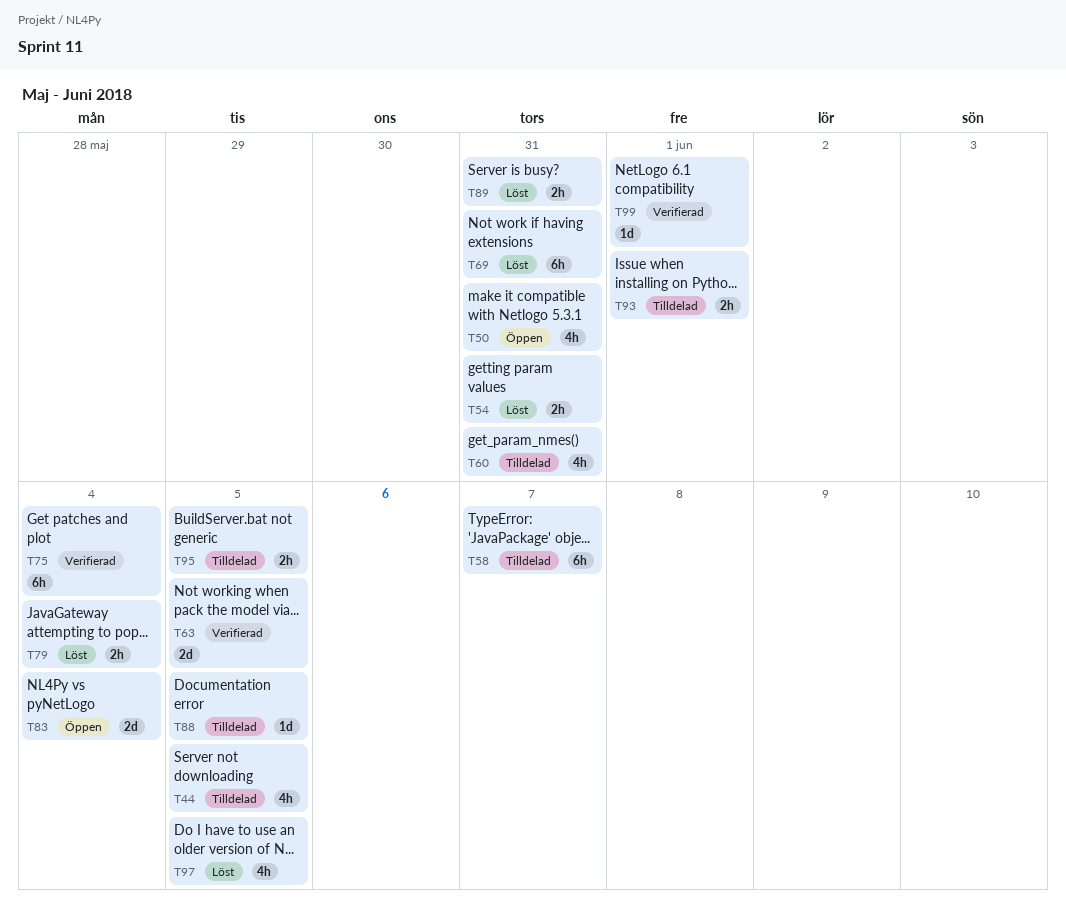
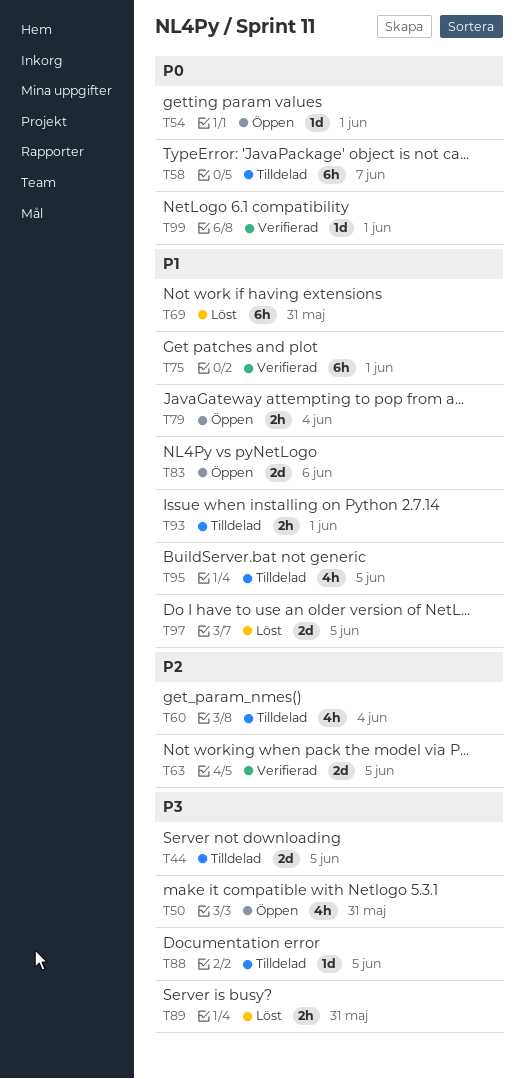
T44, estimate: 4h -> 2d
T54, status: Löst -> Öppen
T54, estimate: 2h -> 1d
T54, due: May 31 -> Jun 1
T60, due: May 31 -> Jun 4
T75, due: Jun 4 -> Jun 1
T79, status: Löst -> Öppen
T83, due: Jun 4 -> Jun 6
T95, estimate: 2h -> 4h
T97, estimate: 4h -> 2d

